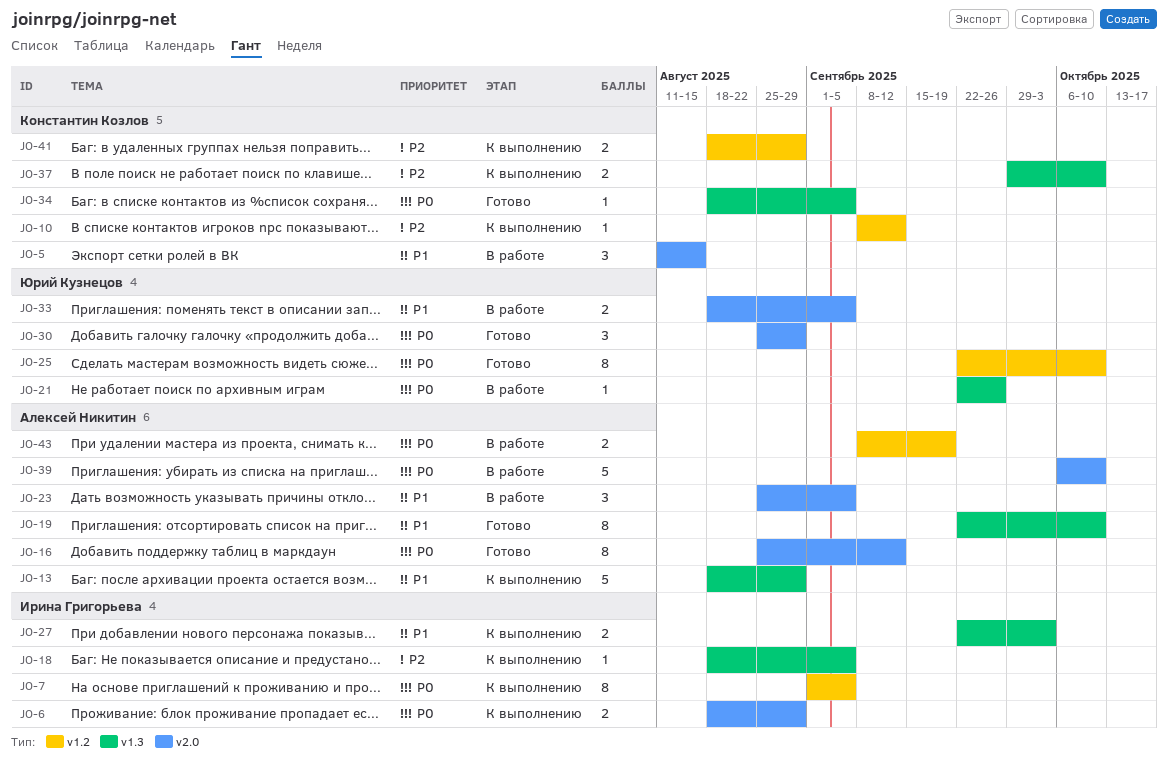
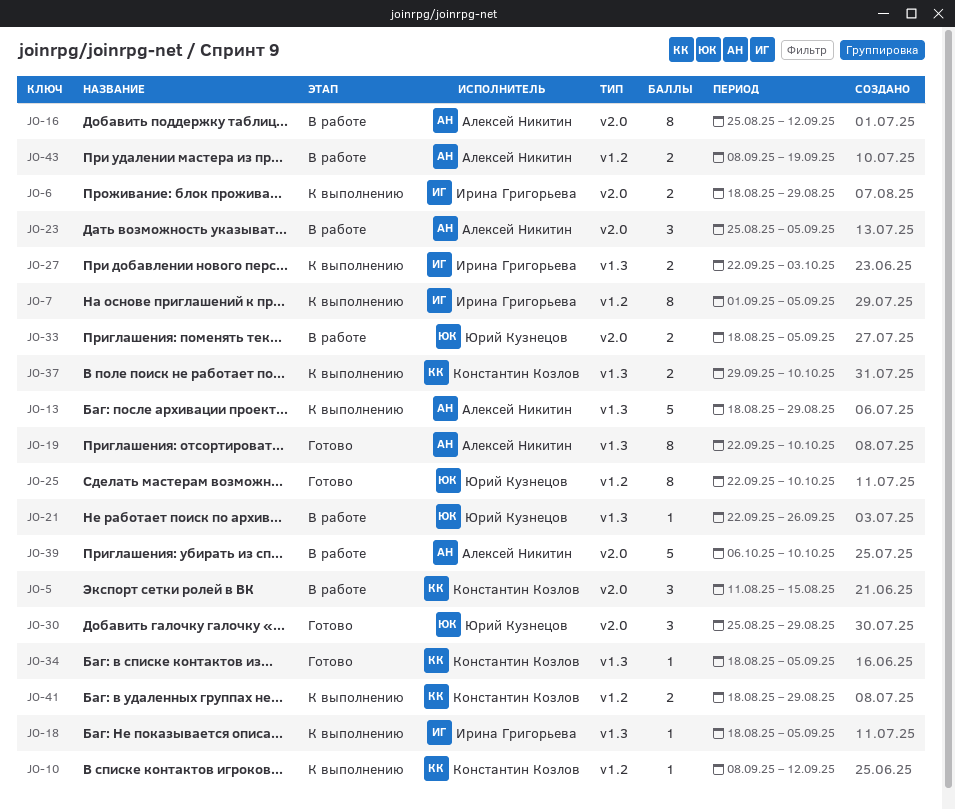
JO-16, status: Готово -> В работе

